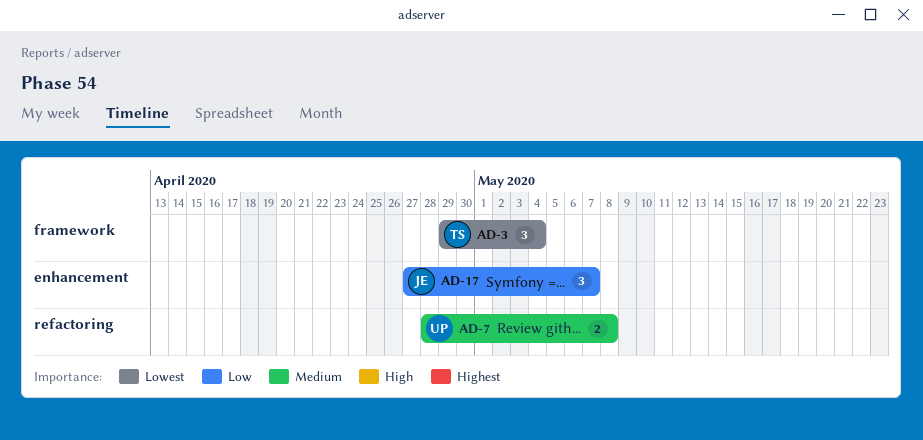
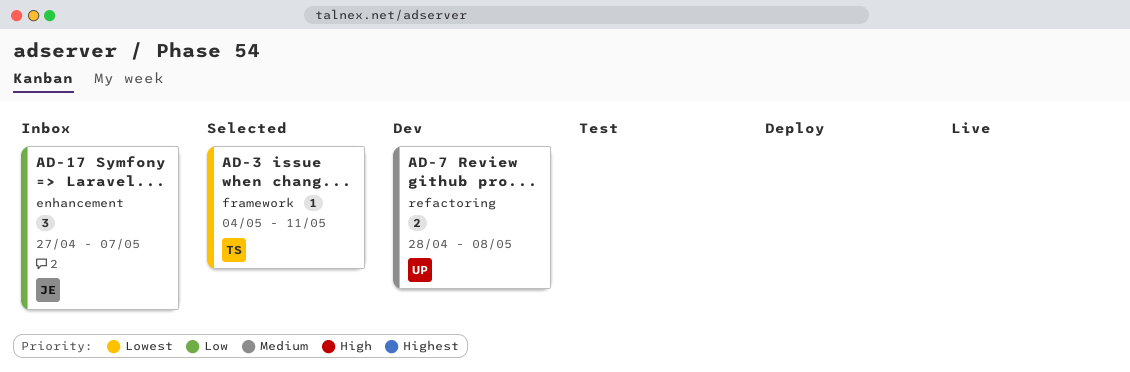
AD-3, estimate: 3 -> 1
AD-3, start: Apr 29 -> May 4
AD-3, due: May 4 -> May 11

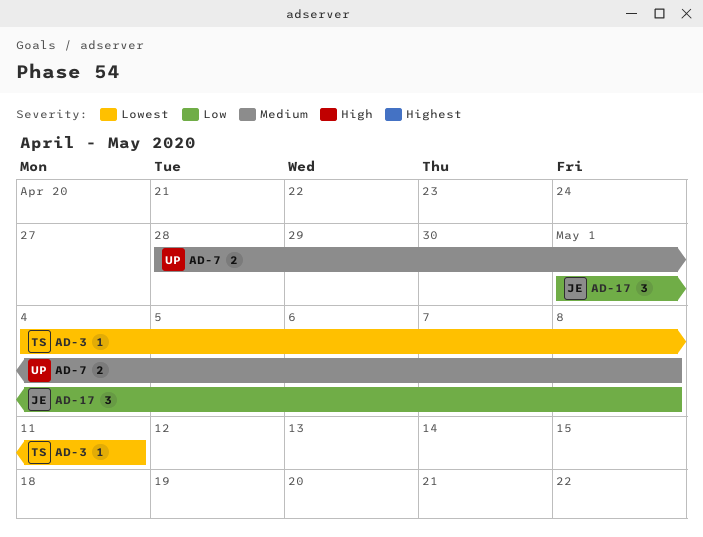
AD-17, start: Apr 27 -> May 1
AD-17, due: May 7 -> May 8

